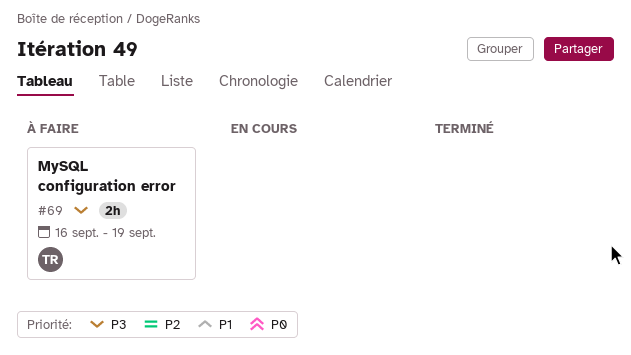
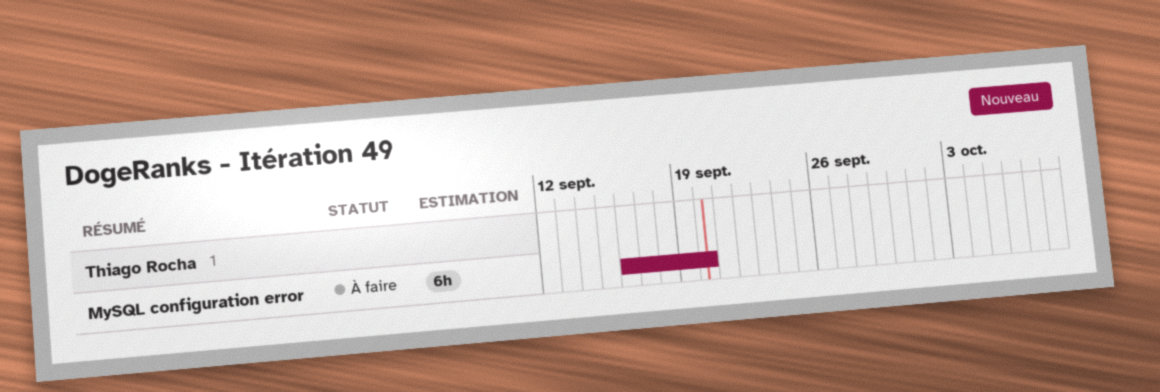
MySQL configuration error, estimate: 2h -> 6h
MySQL configuration error, due: Sep 19 -> Sep 20

